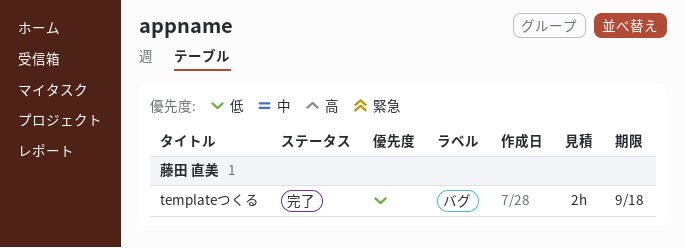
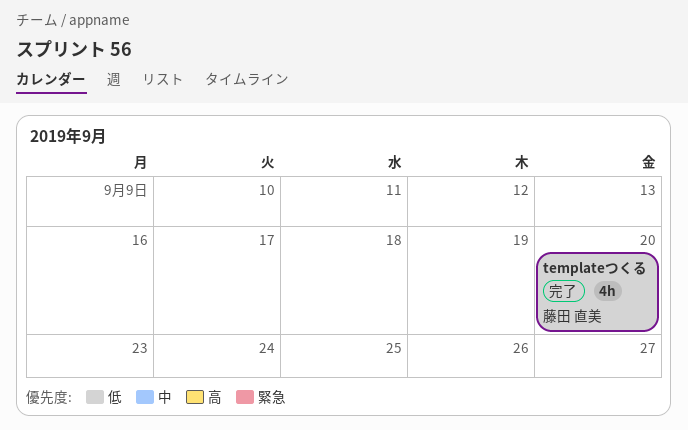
templateつくる, estimate: 2h -> 4h
templateつくる, due: Sep 18 -> Sep 20

